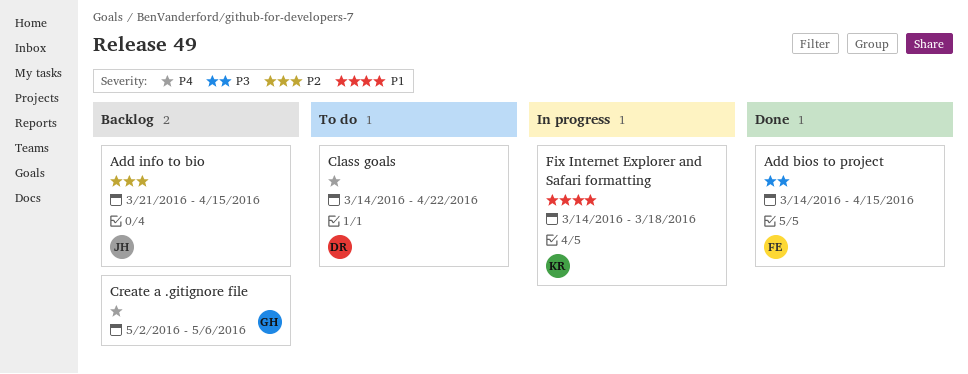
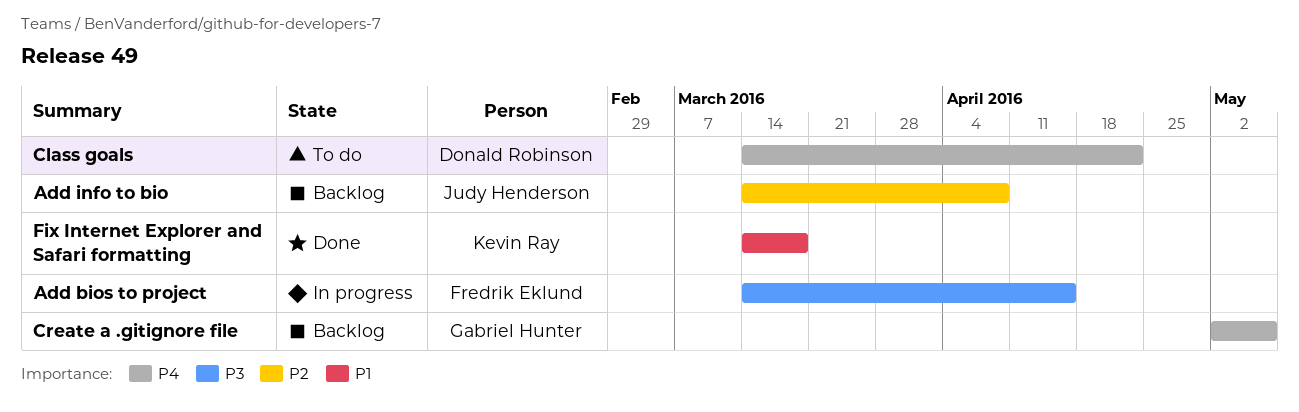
Add bios to project, status: Done -> In progress
Add info to bio, start: Mar 21 -> Mar 14
Add info to bio, due: Apr 15 -> Apr 8
Fix Internet Explorer and Safari formatting, status: In progress -> Done

